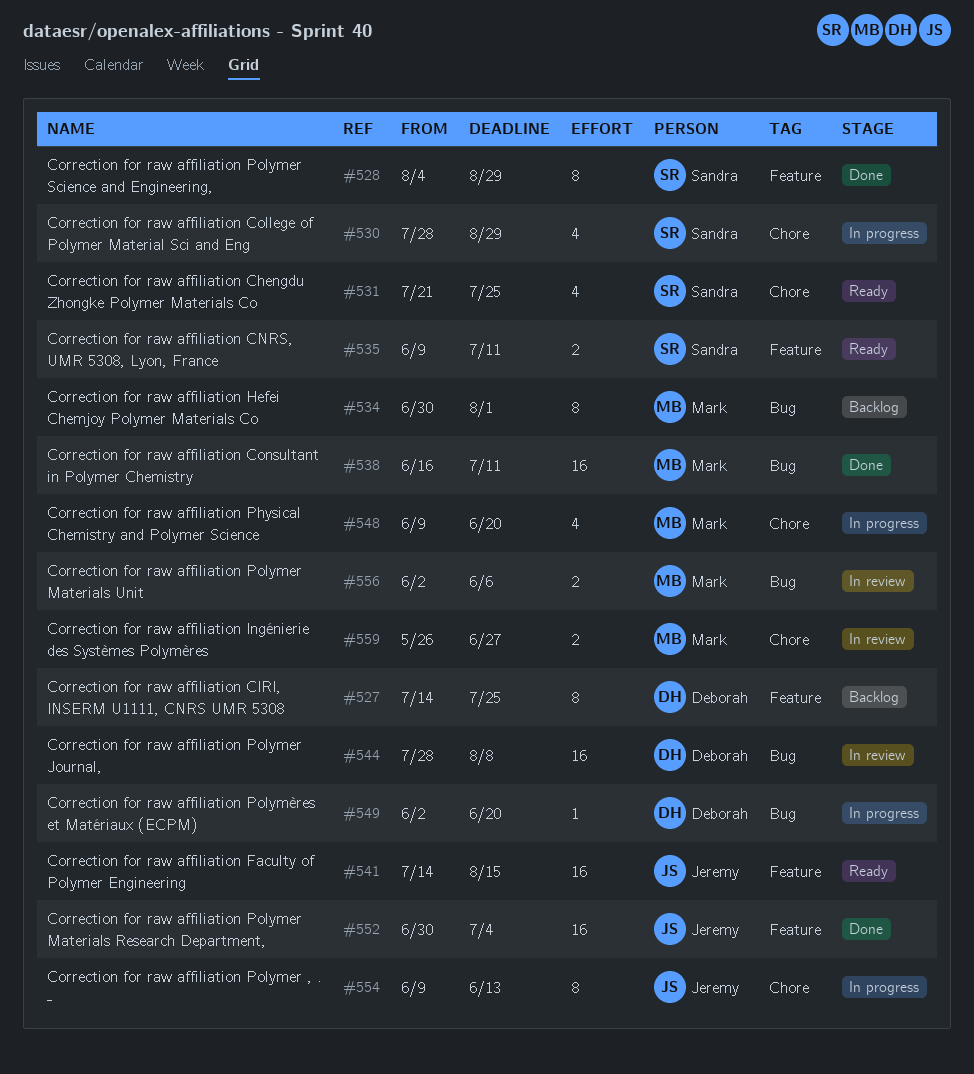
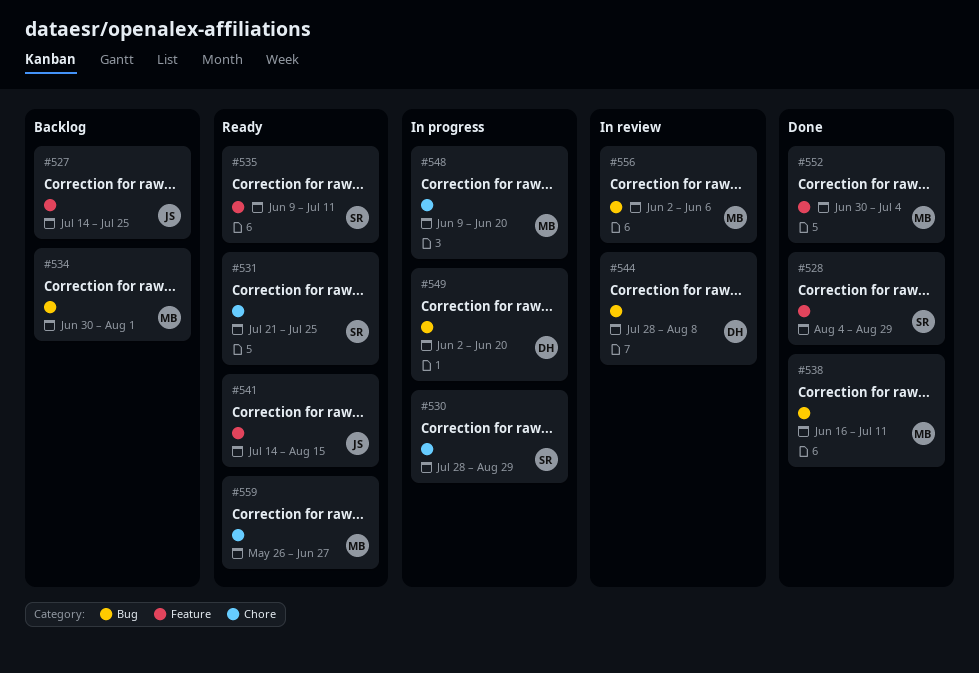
#527, owner: Deborah -> Jeremy
#552, owner: Jeremy -> Mark
#554: present -> none
#559, status: In review -> Ready

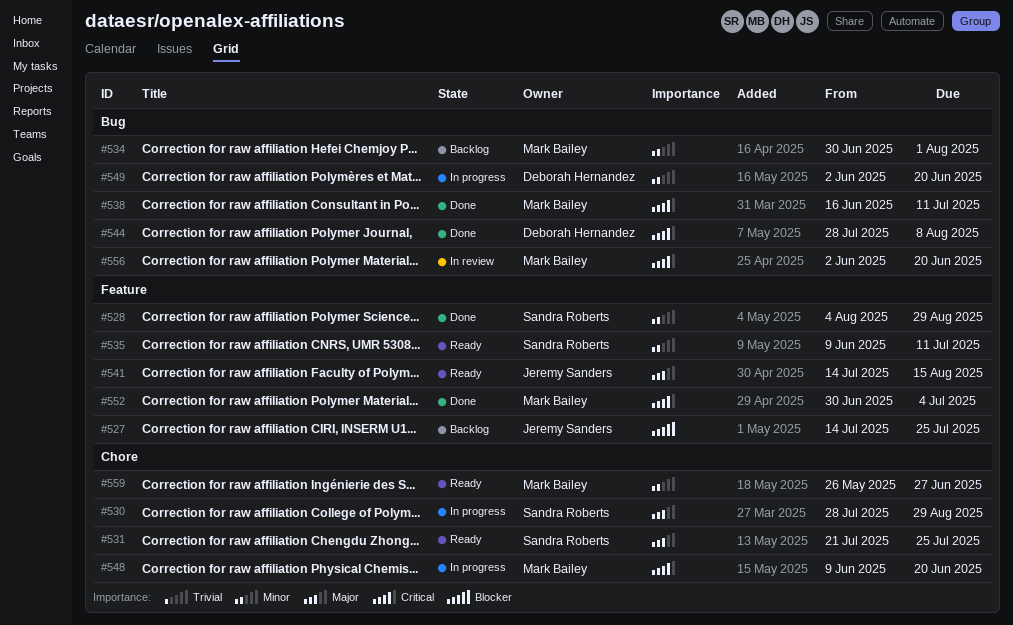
#544, status: In review -> Done
#556, due: Jun 6 -> Jun 20

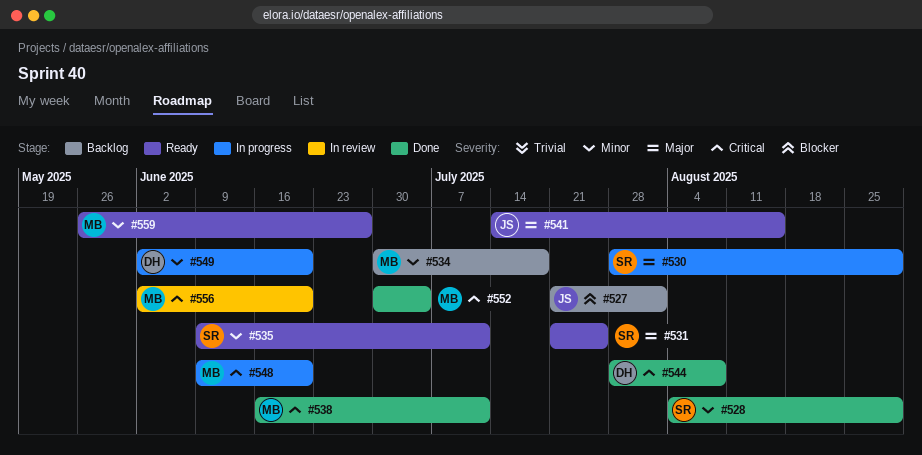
#527, start: Jul 14 -> Jul 21
#527, due: Jul 25 -> Aug 1
#534, due: Aug 1 -> Jul 18

